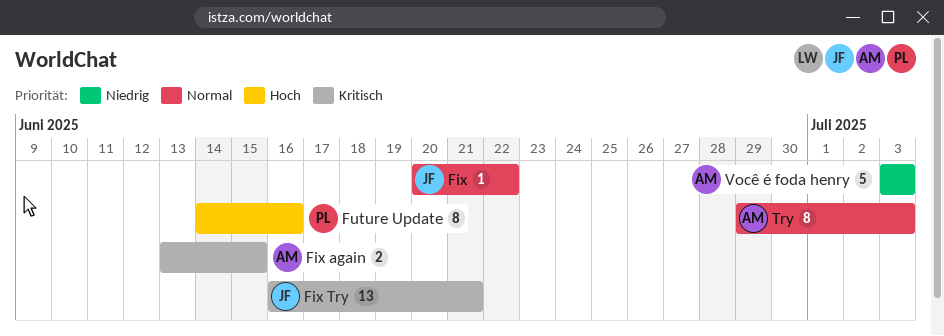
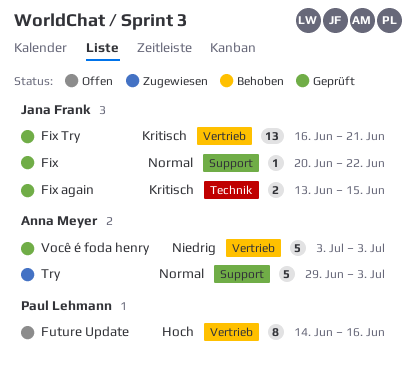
Fix again, owner: Anna Meyer -> Jana Frank
Try, estimate: 8 -> 5

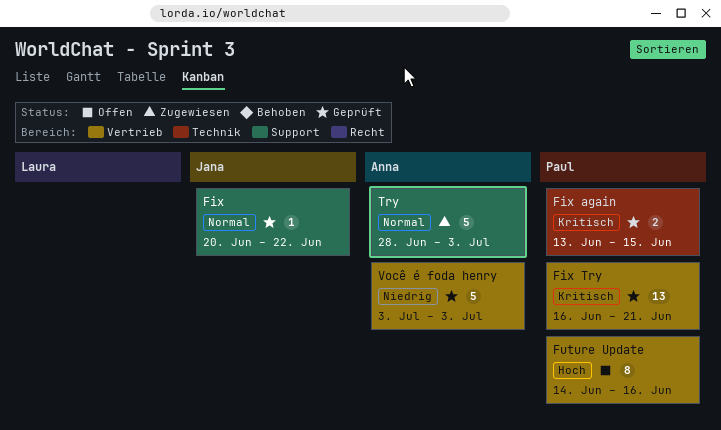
Fix again, owner: Jana Frank -> Paul Lehmann
Fix Try, owner: Jana Frank -> Paul Lehmann
Try, start: Jun 29 -> Jun 28

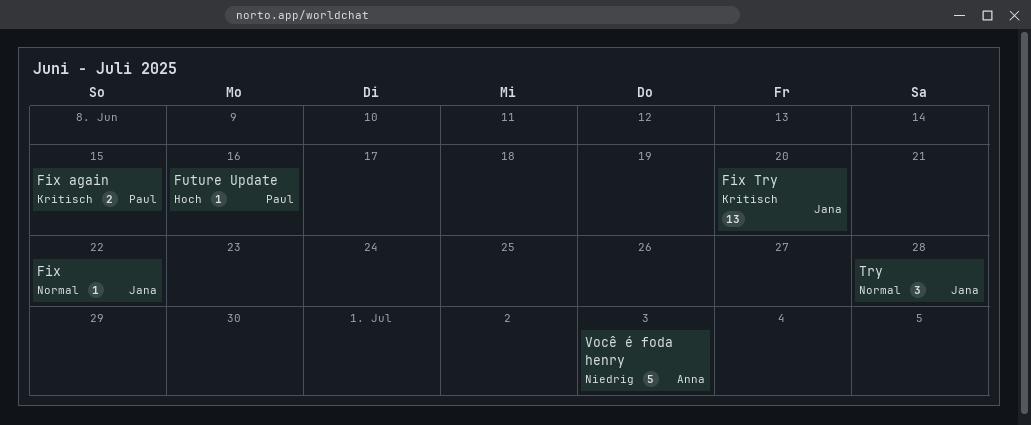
Fix Try, owner: Paul -> Jana
Fix Try, due: Jun 21 -> Jun 20
Future Update, estimate: 8 -> 1
Try, owner: Anna -> Jana
Try, estimate: 5 -> 3
Try, due: Jul 3 -> Jun 28

